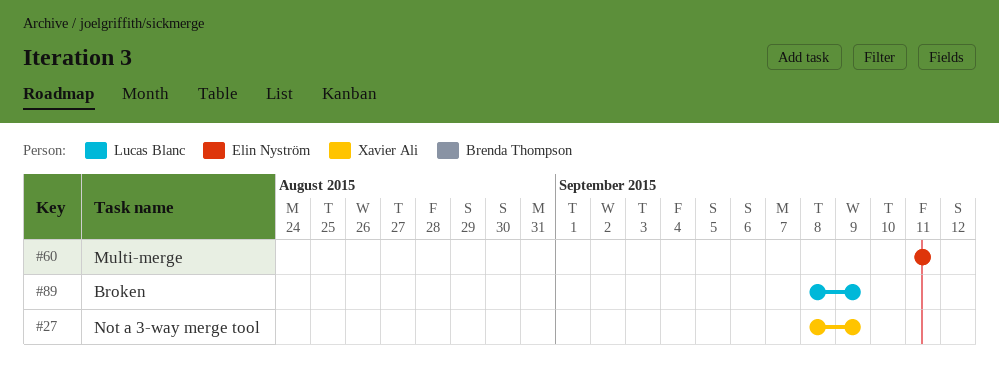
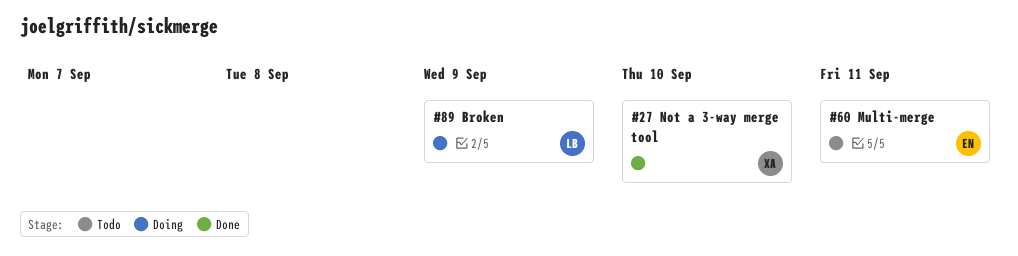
#27, due: Sep 9 -> Sep 10

